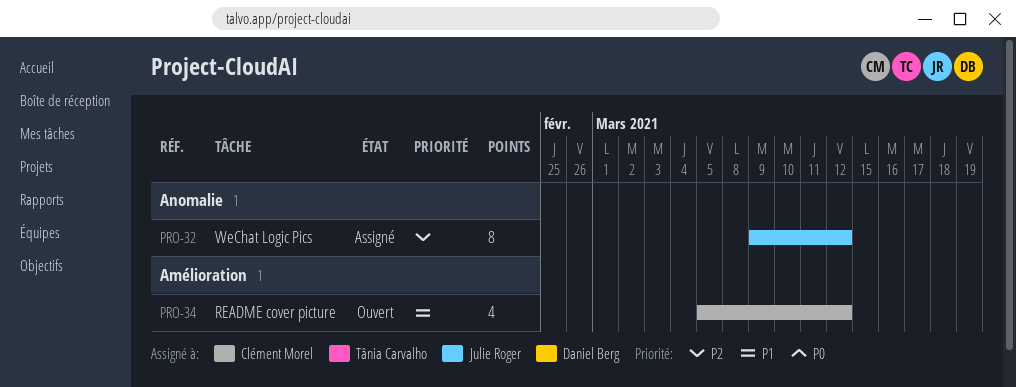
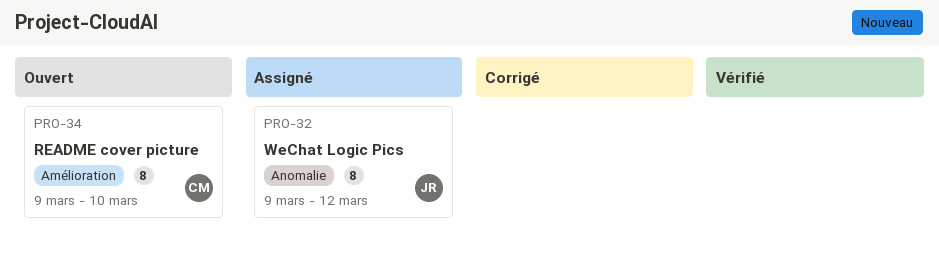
PRO-34, estimate: 4 -> 8
PRO-34, start: Mar 5 -> Mar 9
PRO-34, due: Mar 12 -> Mar 10

